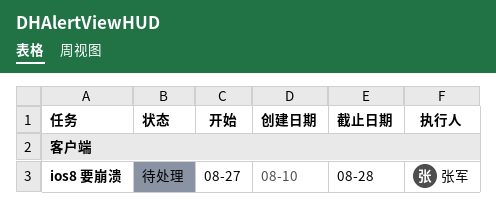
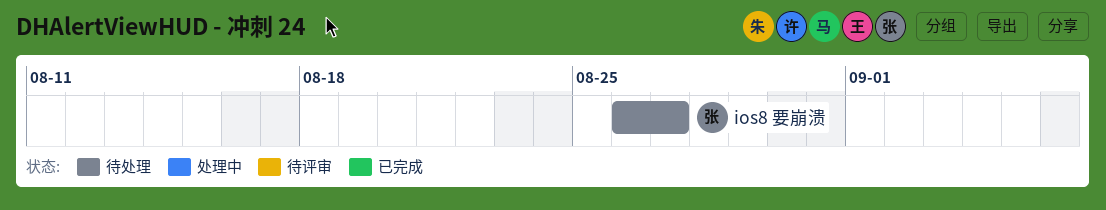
ios8 要崩溃, start: Aug 27 -> Aug 26
ios8 要崩溃, due: Aug 28 -> Aug 27

